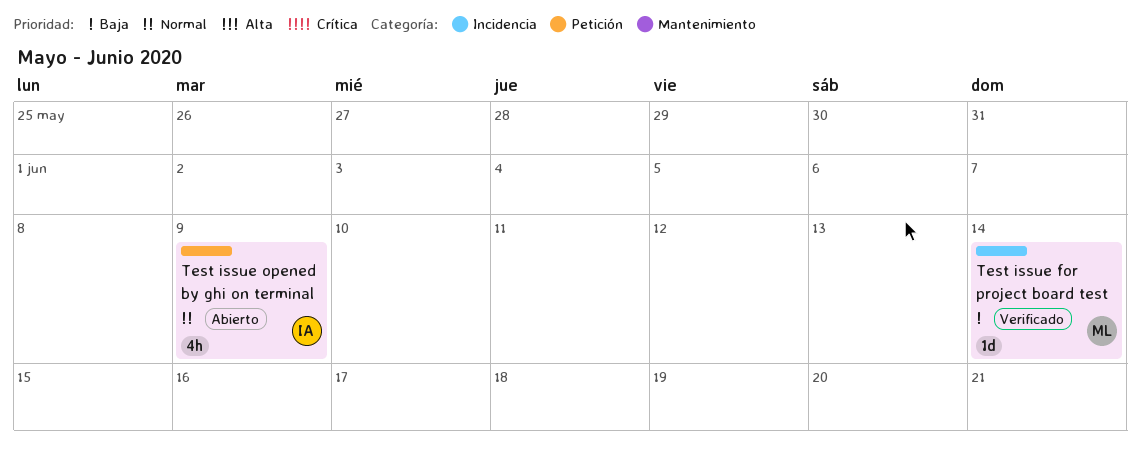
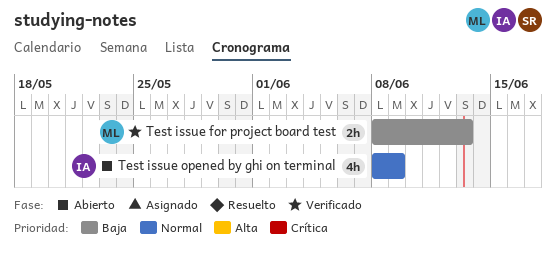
Test issue for project board test, estimate: 1d -> 2h
Test issue for project board test, due: Jun 14 -> Jun 13

